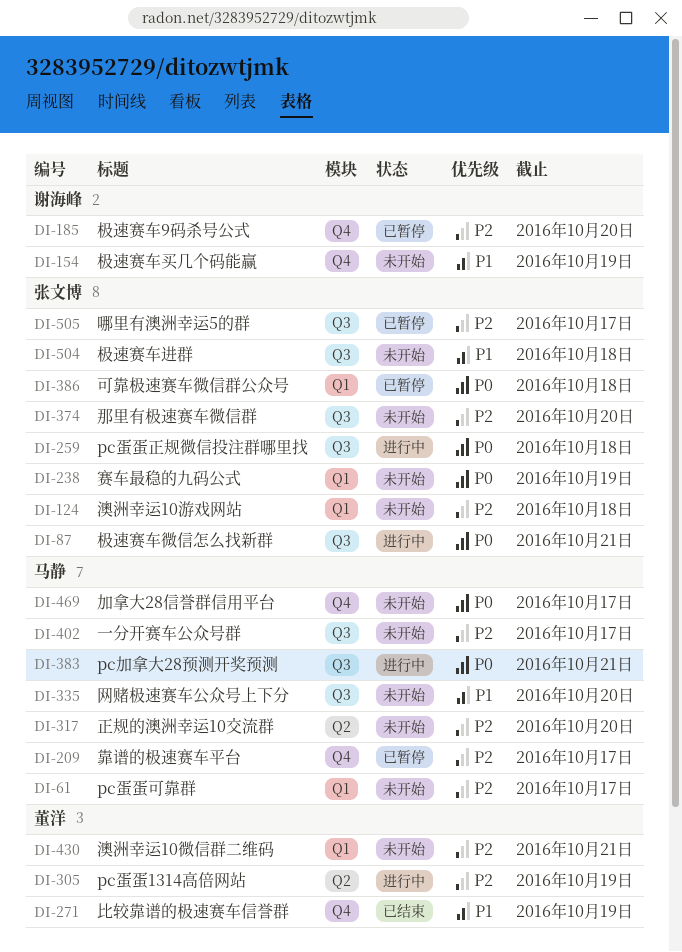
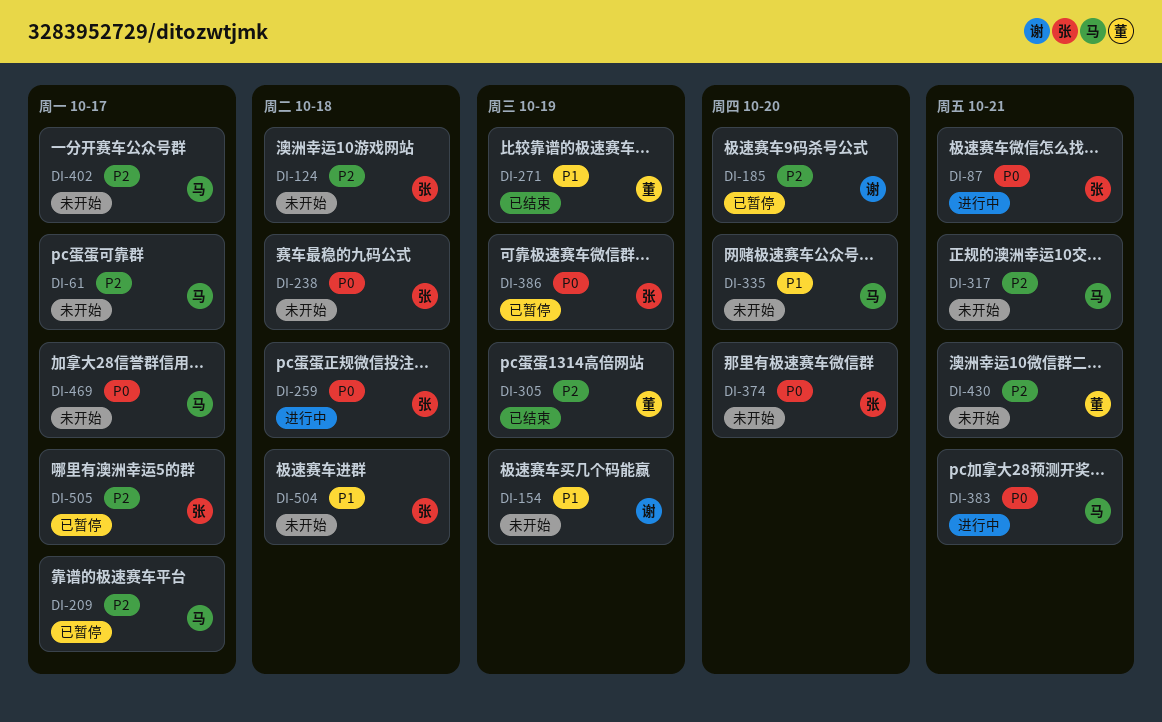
DI-238, due: Oct 19 -> Oct 18
DI-305, status: 进行中 -> 已结束
DI-317, due: Oct 20 -> Oct 21
DI-374, priority: P2 -> P0
DI-386, due: Oct 18 -> Oct 19

